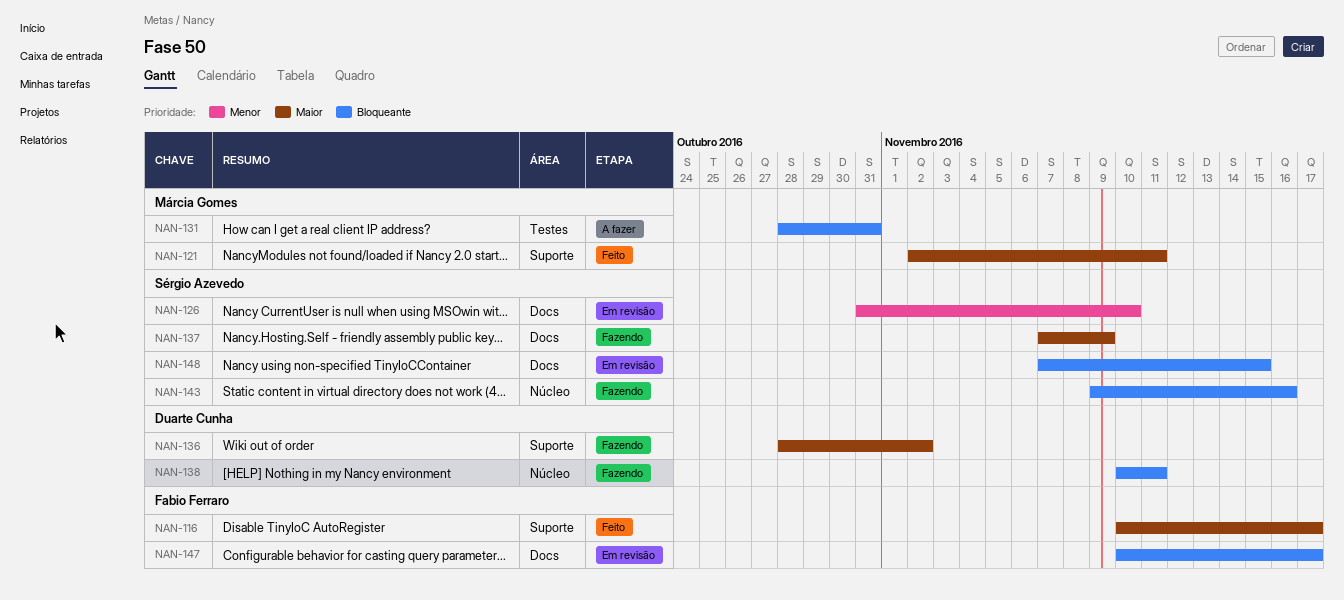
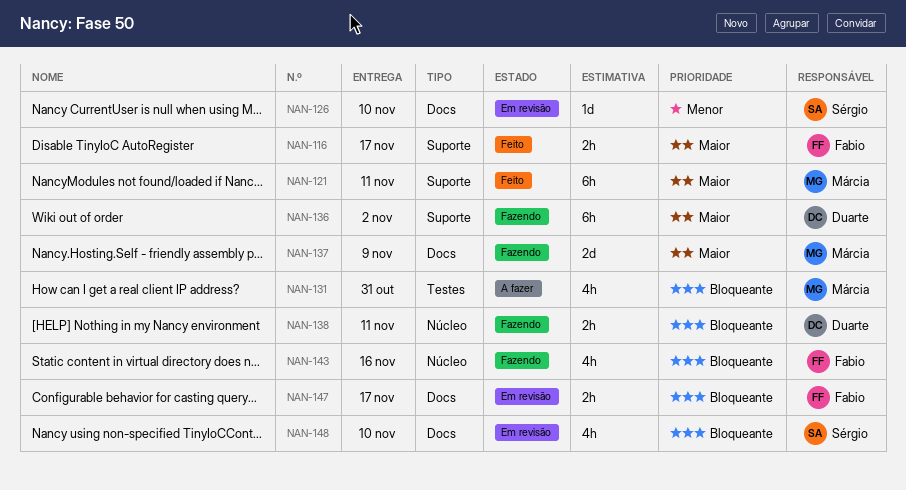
NAN-137, owner: Sérgio Azevedo -> Márcia Gomes
NAN-143, owner: Sérgio Azevedo -> Fabio Ferraro
NAN-148, due: Nov 15 -> Nov 10

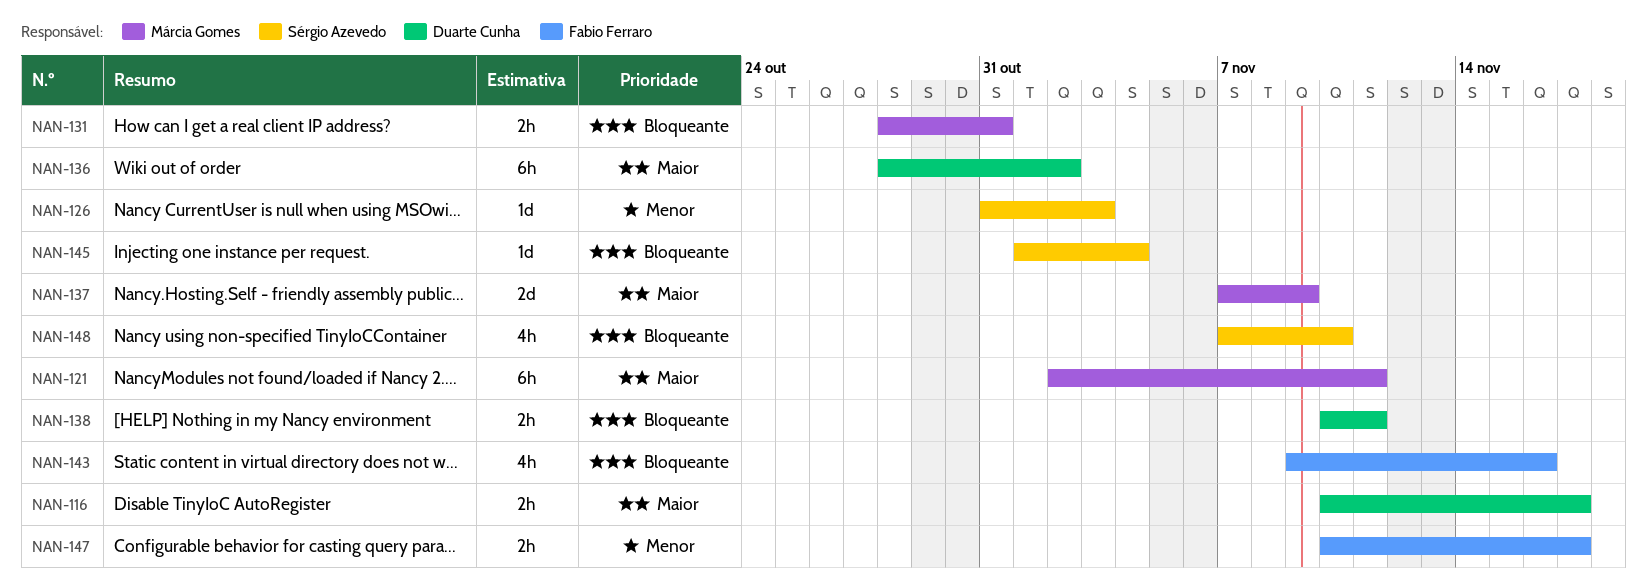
NAN-116, owner: Fabio Ferraro -> Duarte Cunha
NAN-126, due: Nov 10 -> Nov 3
NAN-131, estimate: 4h -> 2h
NAN-145: none -> present
NAN-147, priority: Bloqueante -> Menor

